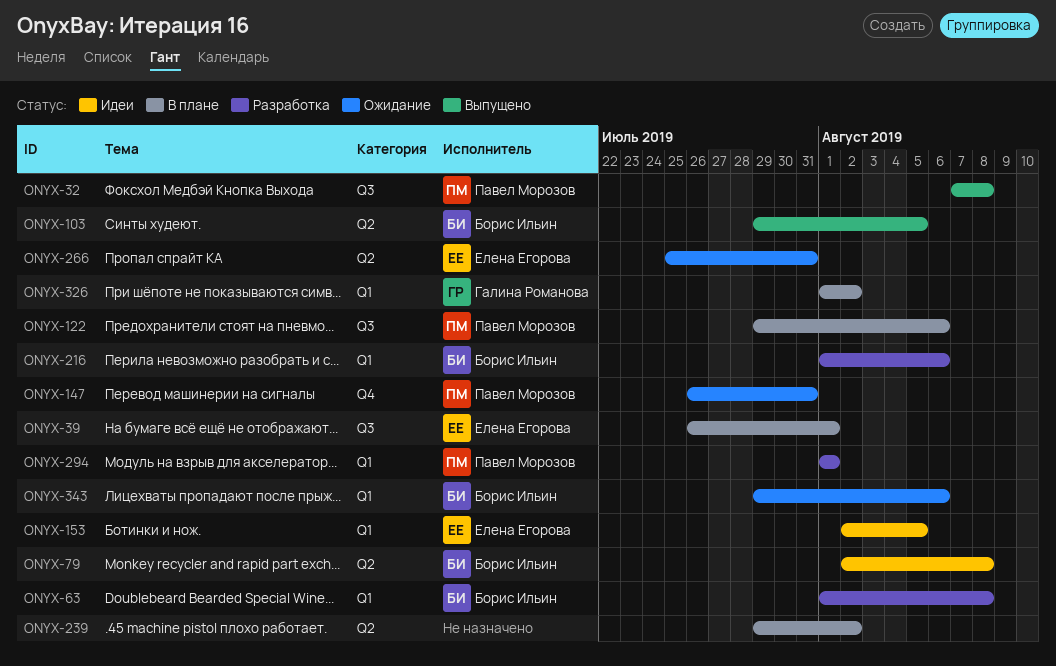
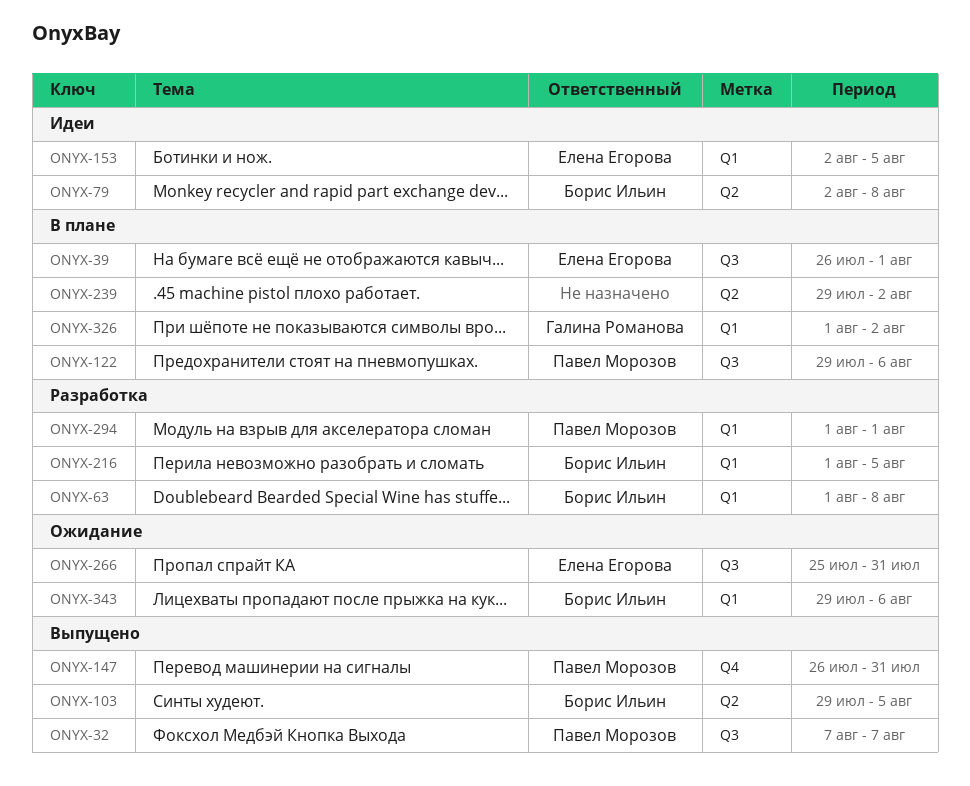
ONYX-32, due: Aug 8 -> Aug 7
ONYX-147, status: Ожидание -> Выпущено
ONYX-216, due: Aug 6 -> Aug 5
ONYX-266, label: Q2 -> Q3

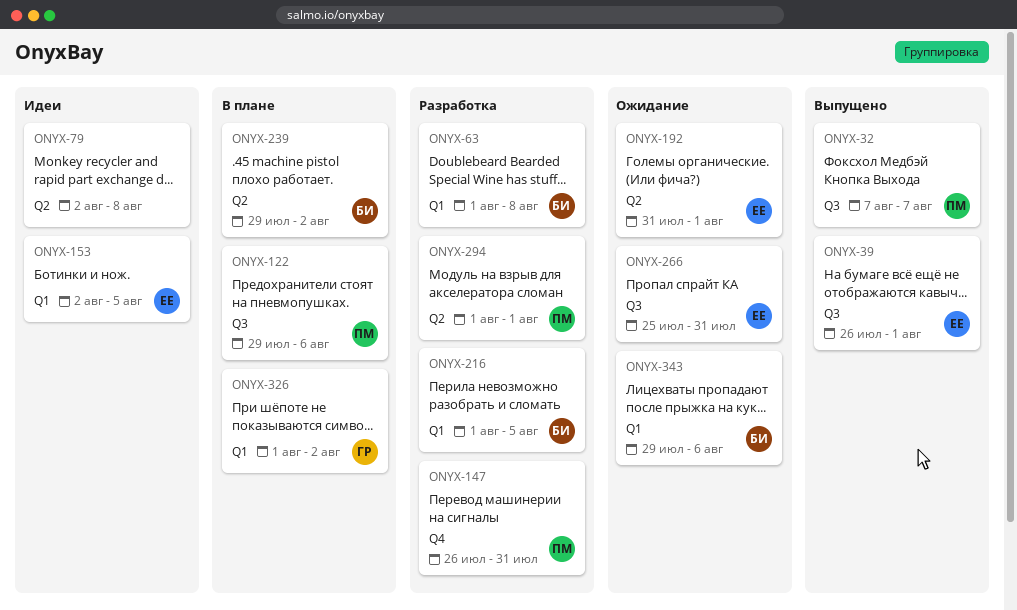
ONYX-39, status: В плане -> Выпущено
ONYX-79, owner: Борис Ильин -> none
ONYX-103: present -> none
ONYX-147, status: Выпущено -> Разработка
ONYX-192: none -> present
ONYX-239, owner: none -> Борис Ильин
ONYX-294, label: Q1 -> Q2

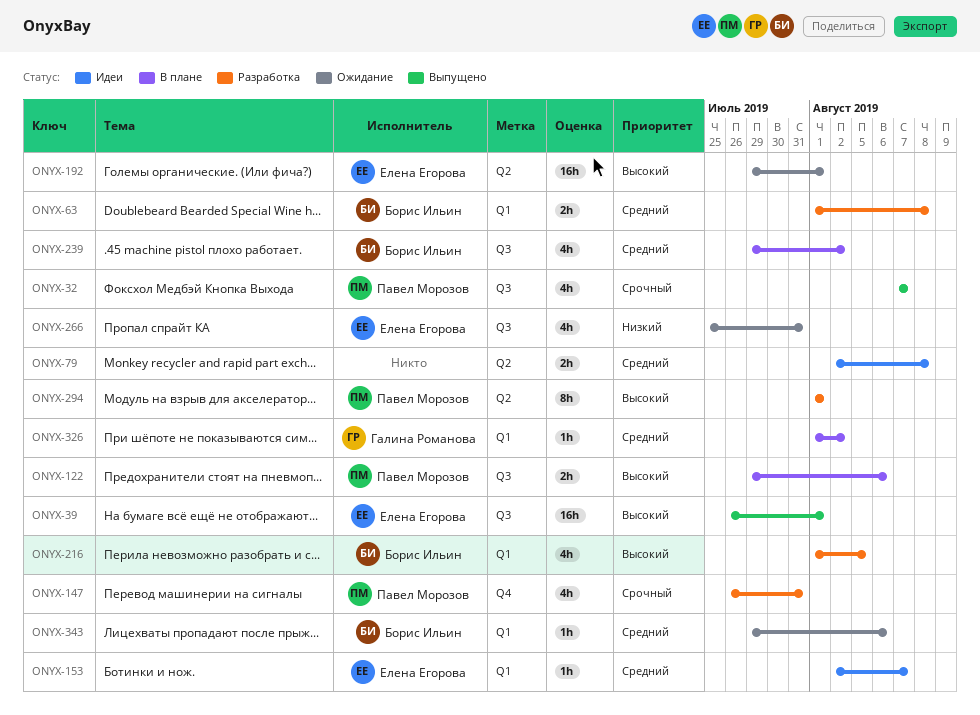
ONYX-153, due: Aug 5 -> Aug 7
ONYX-192, start: Jul 31 -> Jul 29
ONYX-239, label: Q2 -> Q3

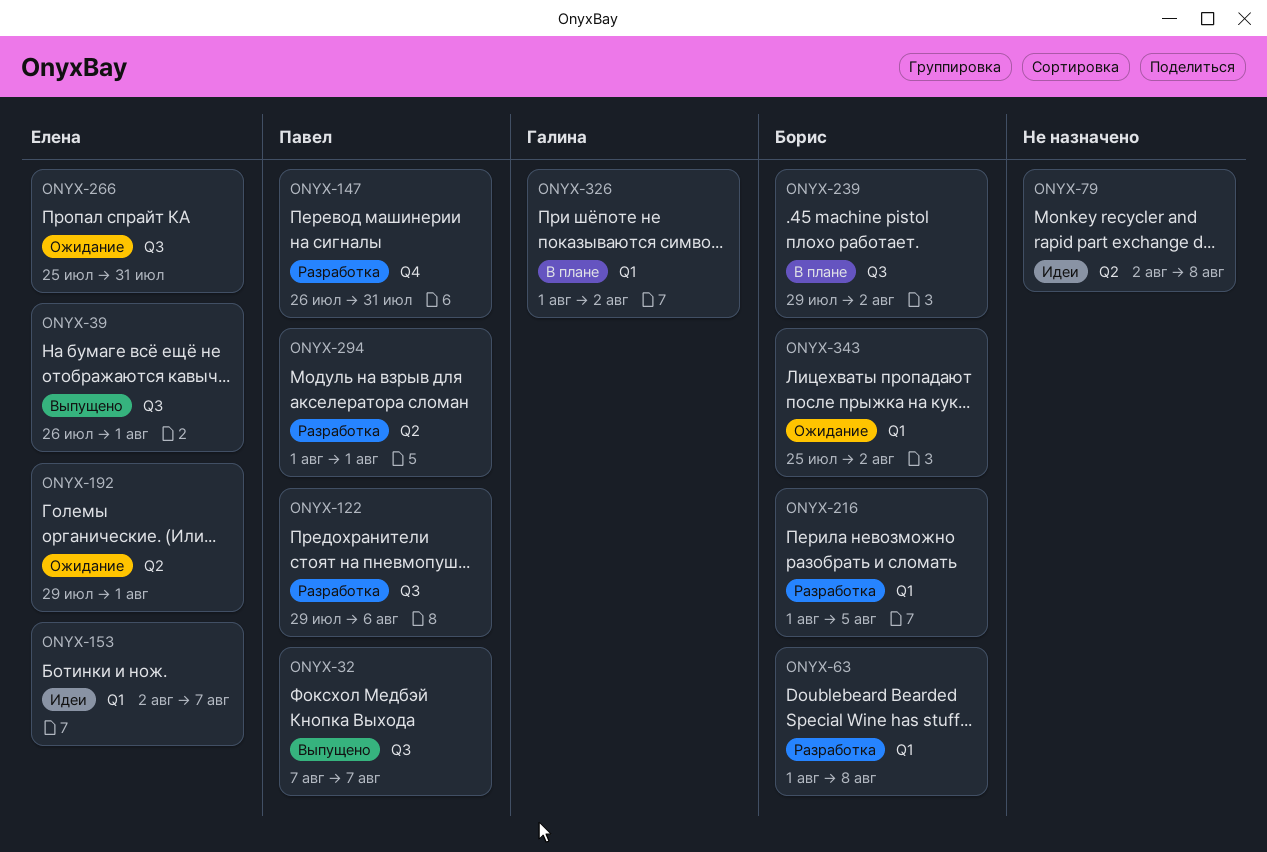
ONYX-122, status: В плане -> Разработка
ONYX-343, start: Jul 29 -> Jul 25
ONYX-343, due: Aug 6 -> Aug 2

